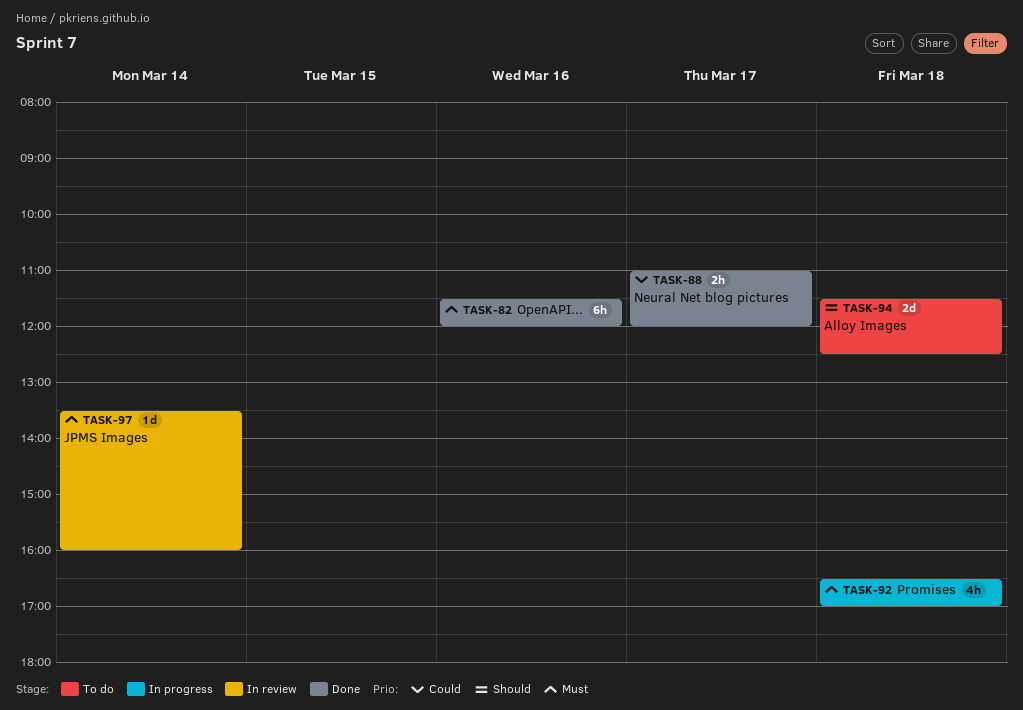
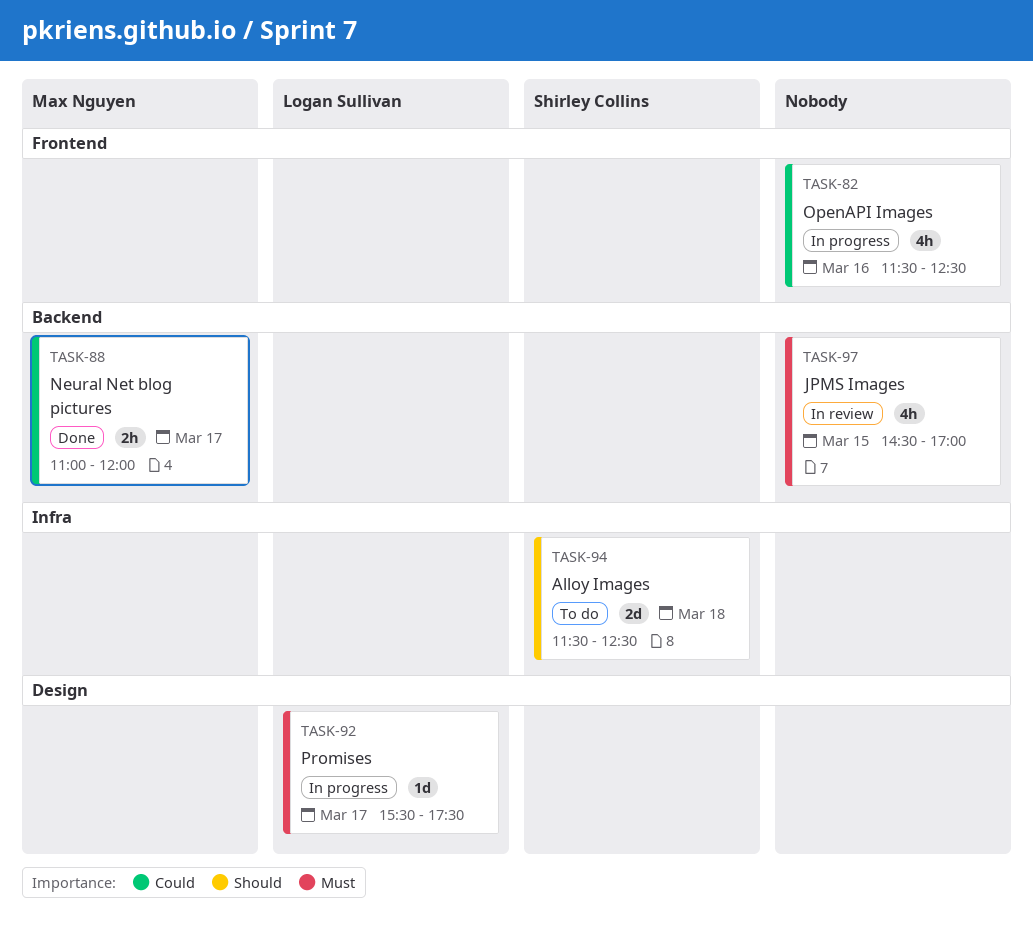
TASK-82, status: Done -> In progress
TASK-82, priority: Must -> Could
TASK-82, estimate: 6h -> 4h
TASK-82, ends: 12:00 -> 12:30
TASK-92, estimate: 4h -> 1d
TASK-92, day: Mar 18 -> Mar 17
TASK-92, begins: 16:30 -> 15:30
TASK-92, ends: 17:00 -> 17:30
TASK-97, estimate: 1d -> 4h
TASK-97, day: Mar 14 -> Mar 15
TASK-97, begins: 13:30 -> 14:30
TASK-97, ends: 16:00 -> 17:00

